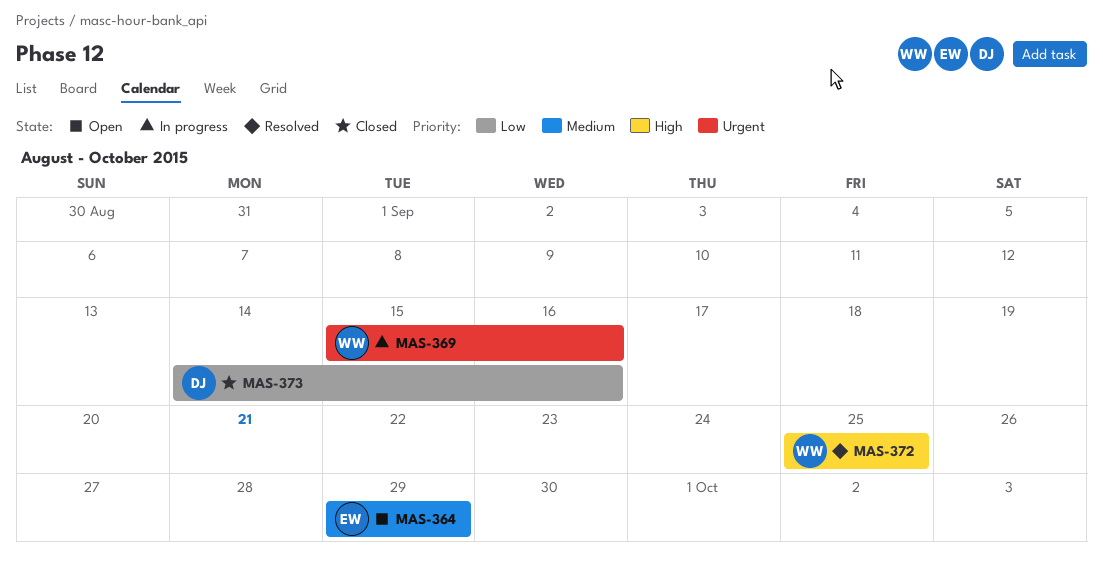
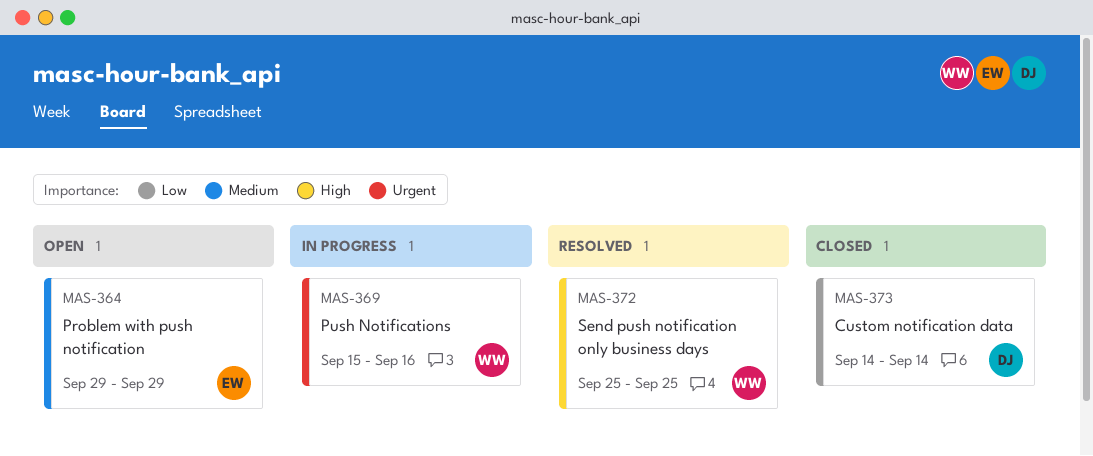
MAS-373, due: Sep 16 -> Sep 14

